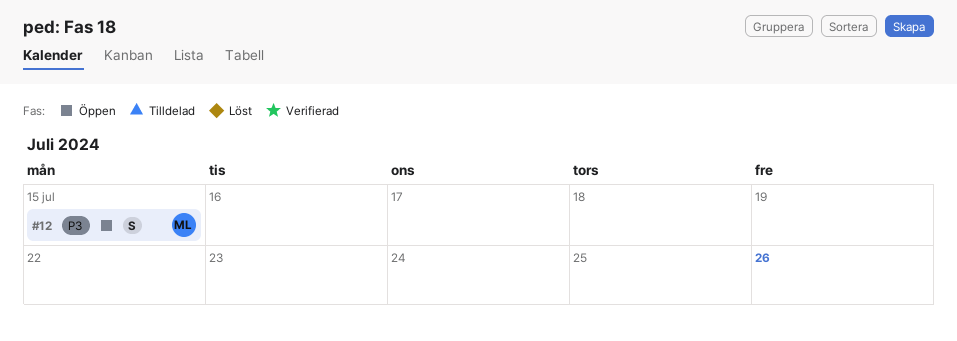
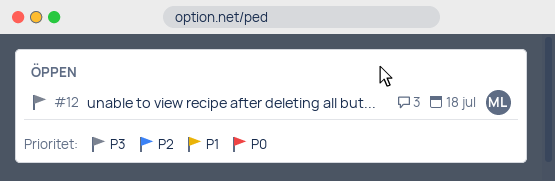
#12, due: Jul 15 -> Jul 18

